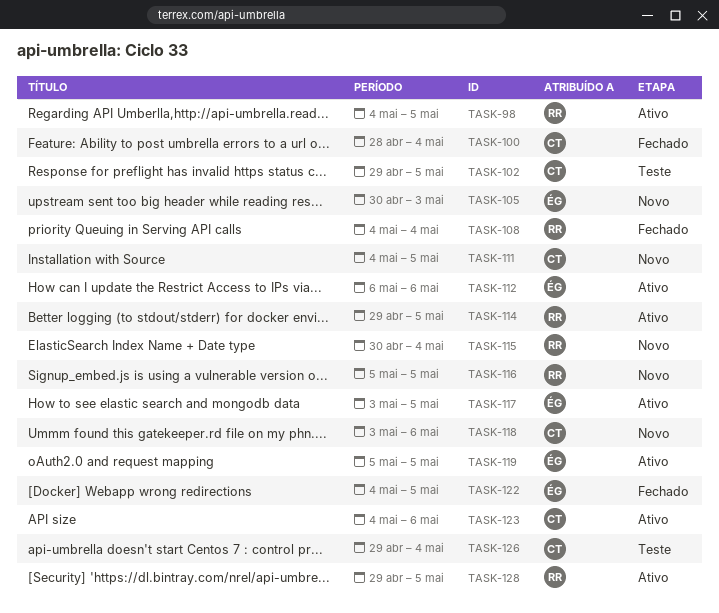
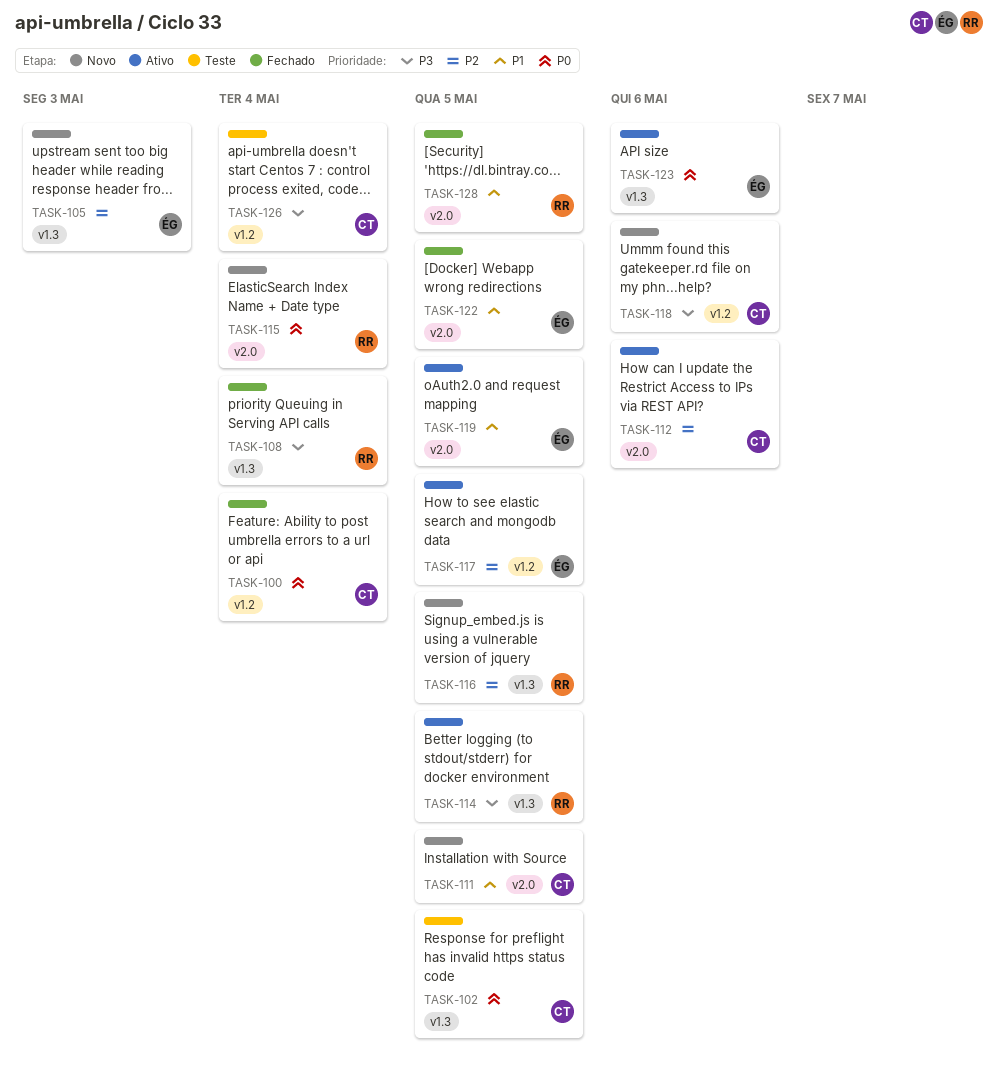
TASK-98: present -> none
TASK-112, owner: ÉG -> CT
TASK-123, owner: CT -> ÉG
TASK-128, status: Ativo -> Fechado

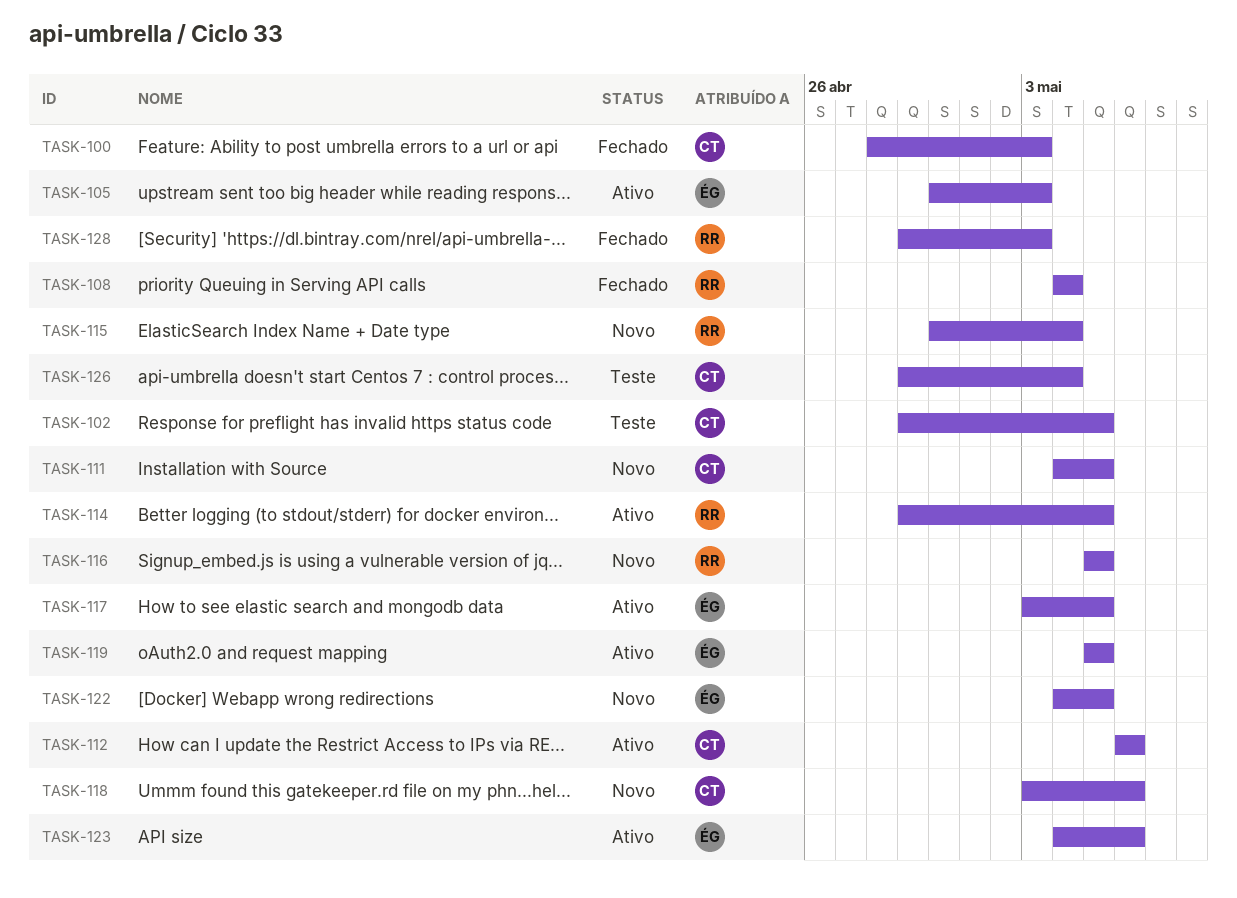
TASK-100, due: May 4 -> May 3
TASK-105, status: Novo -> Ativo
TASK-122, status: Fechado -> Novo
TASK-128, due: May 5 -> May 3

